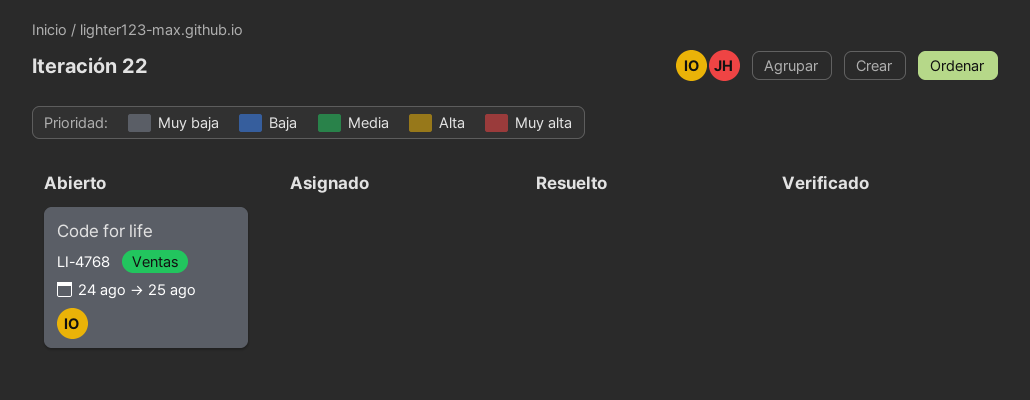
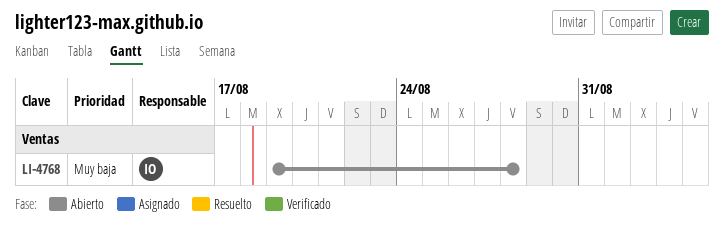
LI-4768, start: Aug 24 -> Aug 19
LI-4768, due: Aug 25 -> Aug 28

